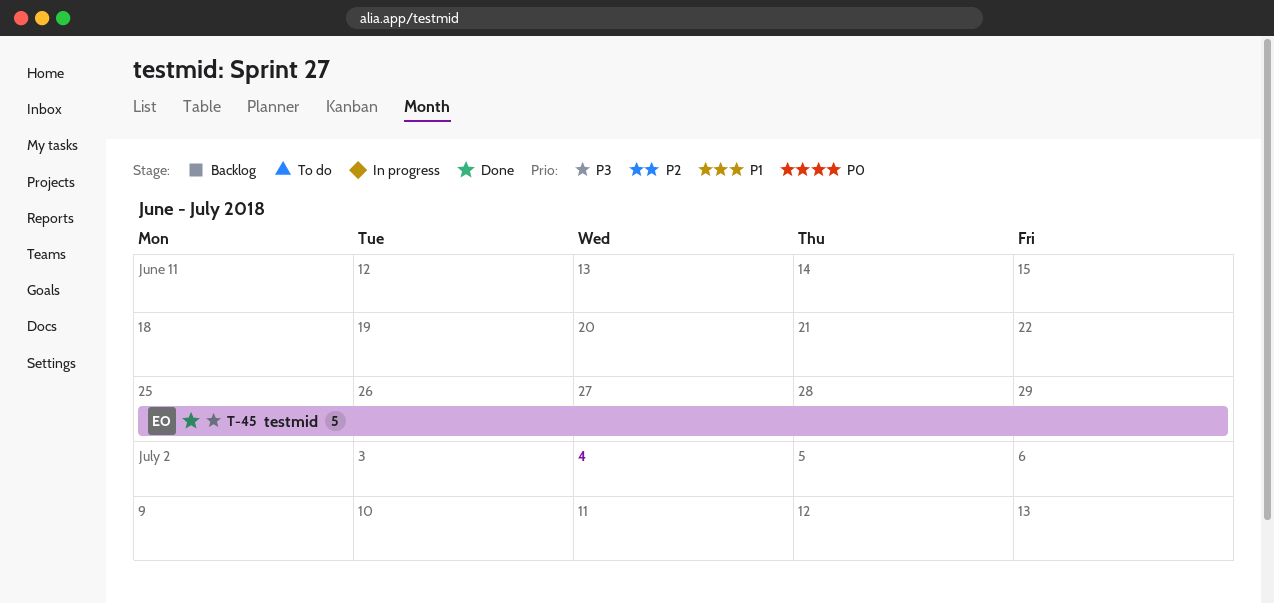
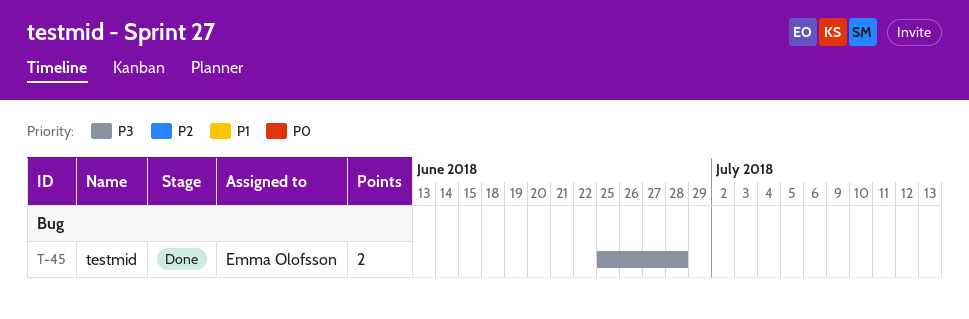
T-45, estimate: 5 -> 2
T-45, due: Jun 29 -> Jun 28

